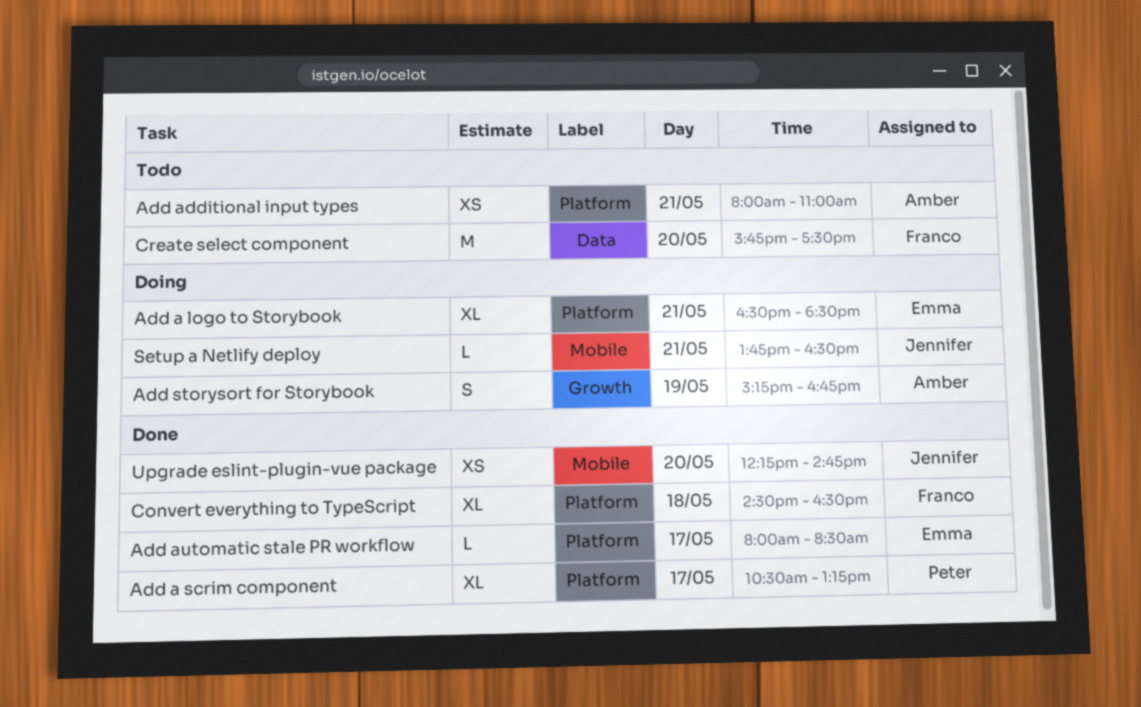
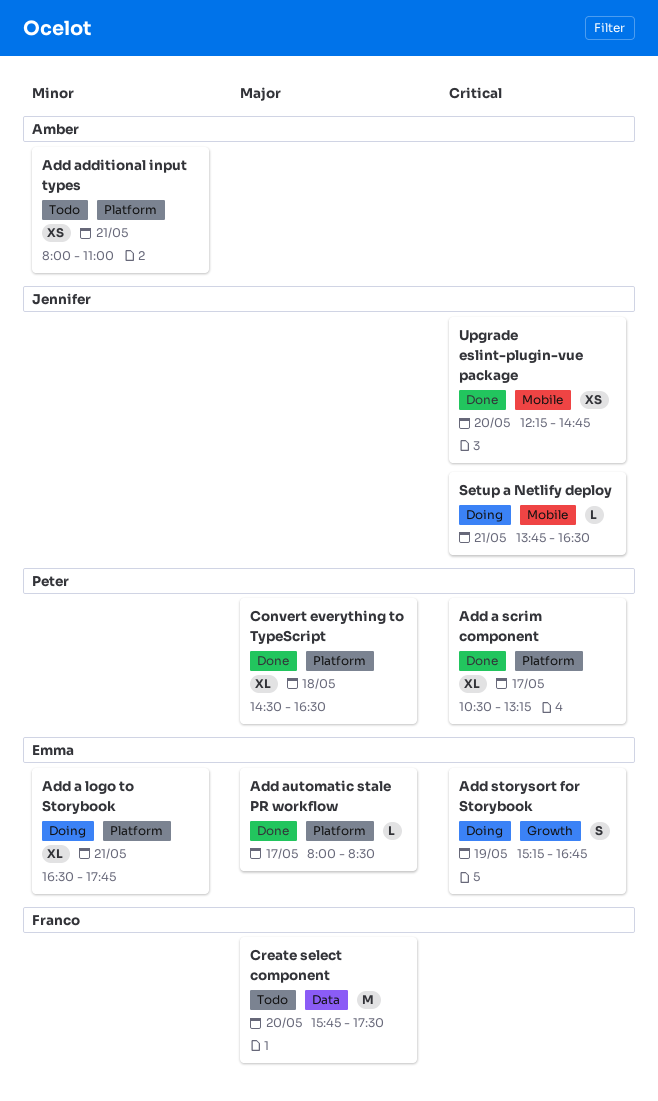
Add a logo to Storybook, ends: 18:30 -> 17:45
Add storysort for Storybook, owner: Amber -> Emma
Convert everything to TypeScript, owner: Franco -> Peter

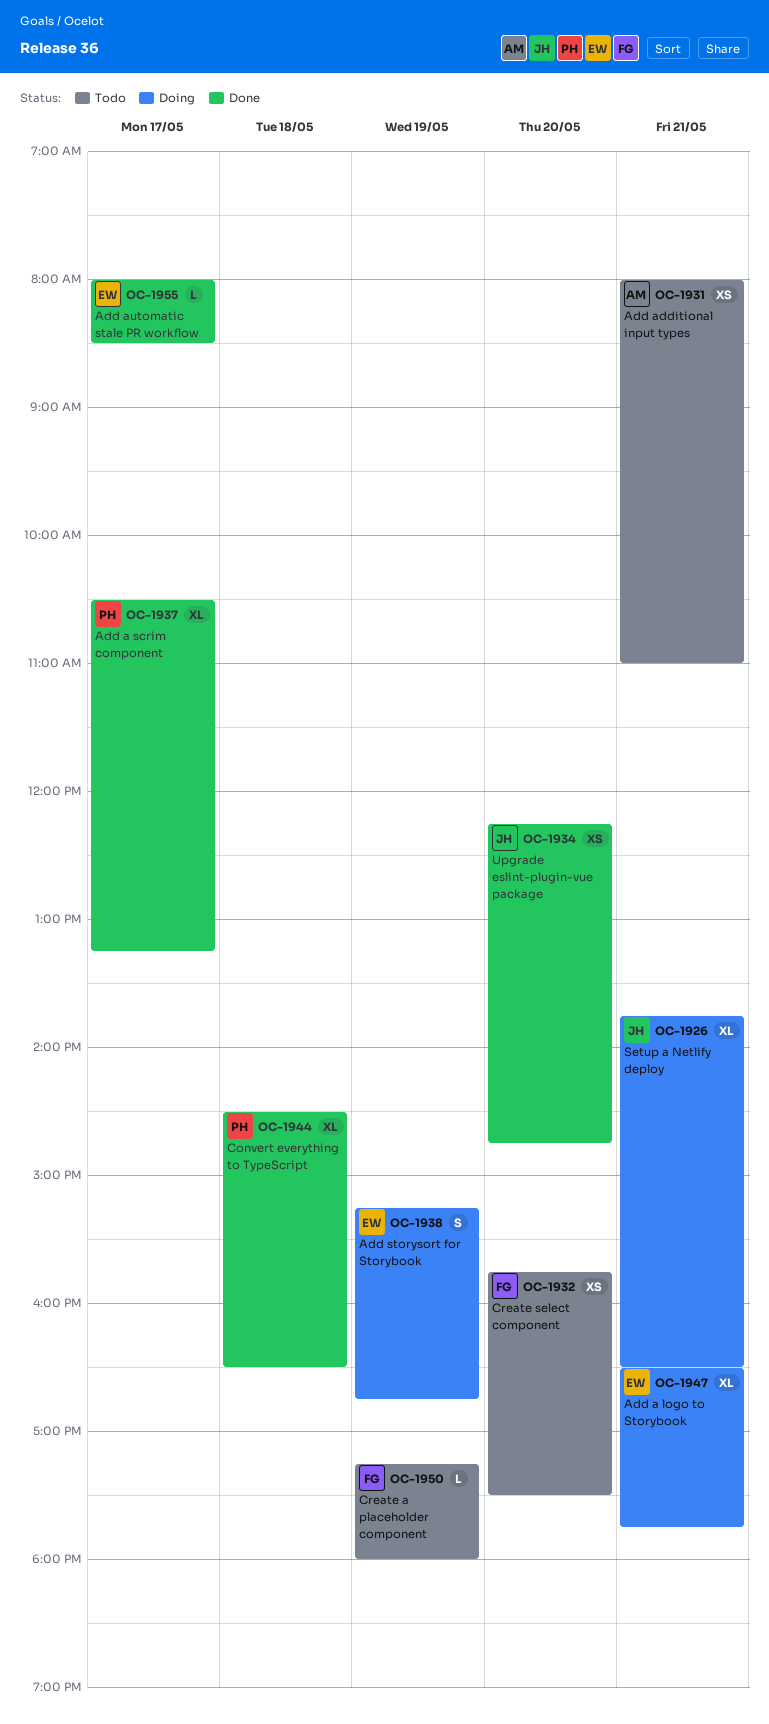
Create a placeholder component: none -> present
Create select component, estimate: M -> XS
Setup a Netlify deploy, estimate: L -> XL

